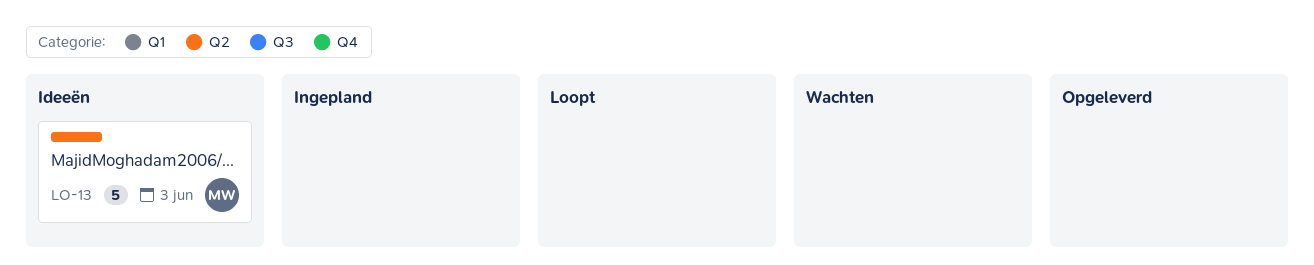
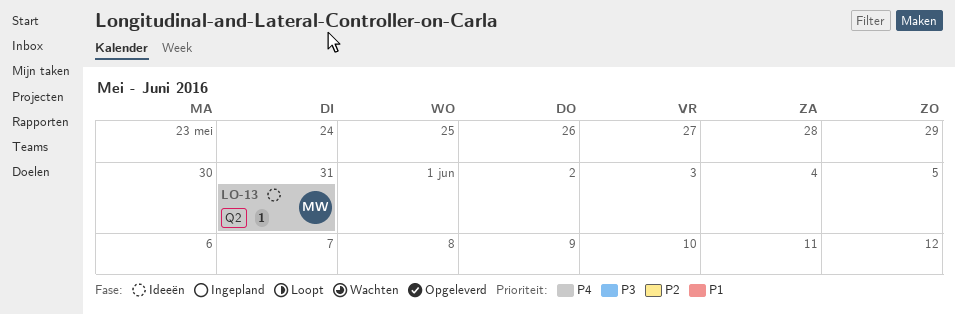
LO-13, estimate: 5 -> 1
LO-13, due: Jun 3 -> May 31

